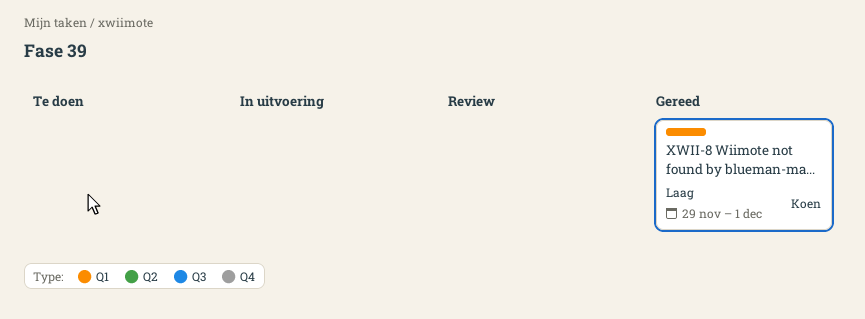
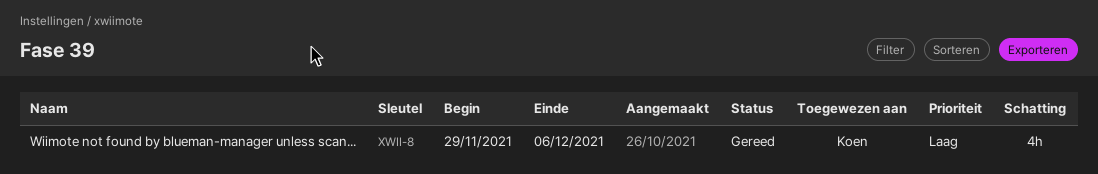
XWII-8, due: Dec 1 -> Dec 6

